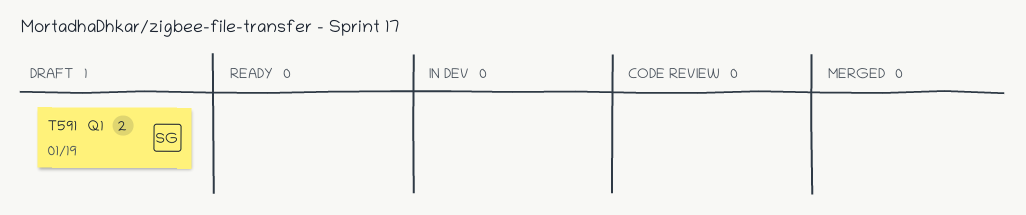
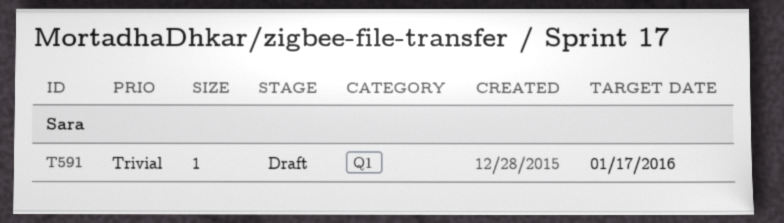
T591, estimate: 2 -> 1
T591, due: Jan 19 -> Jan 17

